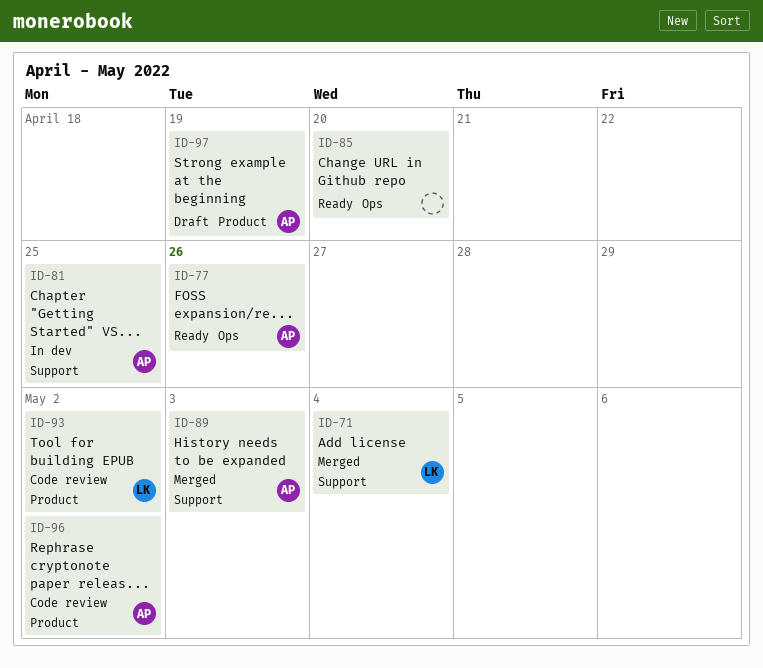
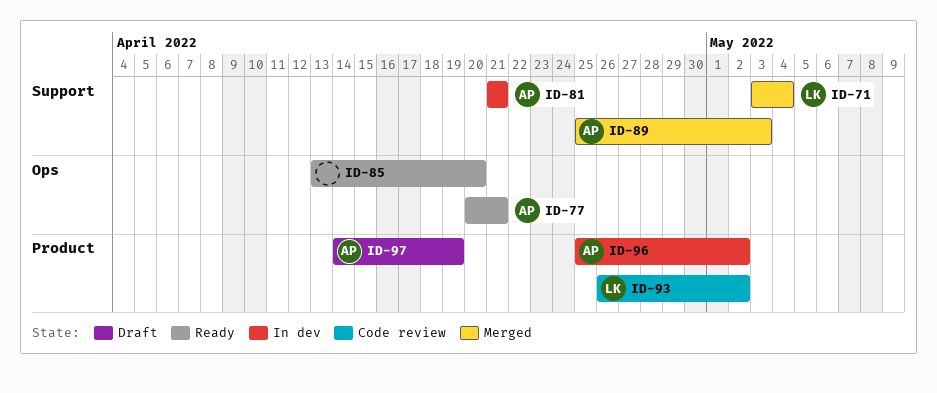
ID-77, due: Apr 26 -> Apr 21
ID-81, due: Apr 25 -> Apr 21
ID-96, status: Code review -> In dev

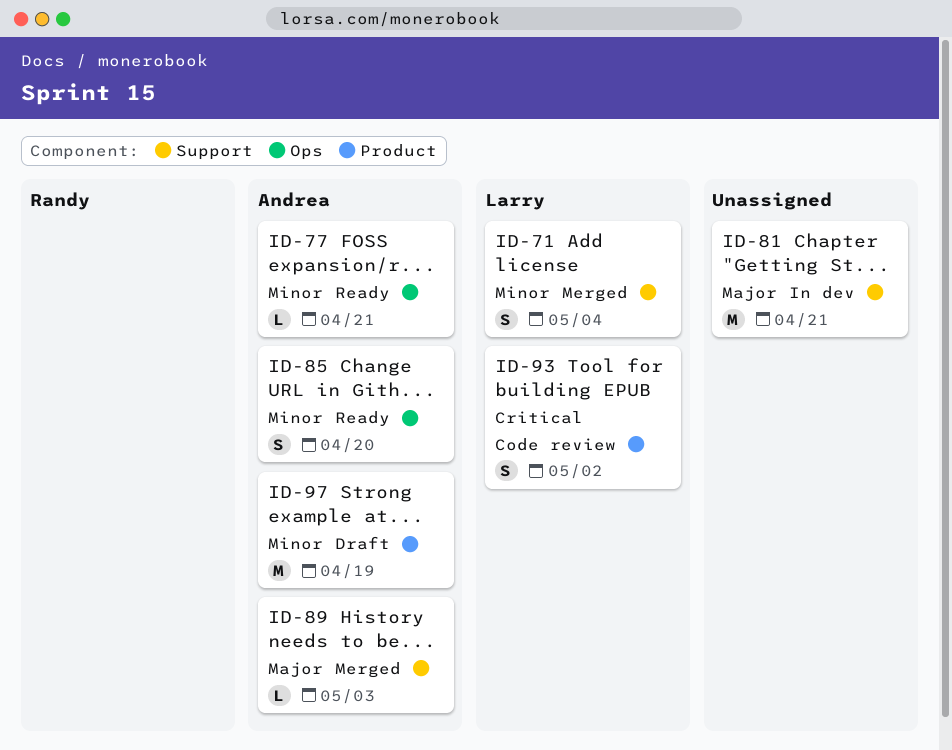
ID-81, owner: Andrea -> none
ID-85, owner: none -> Andrea
ID-96: present -> none

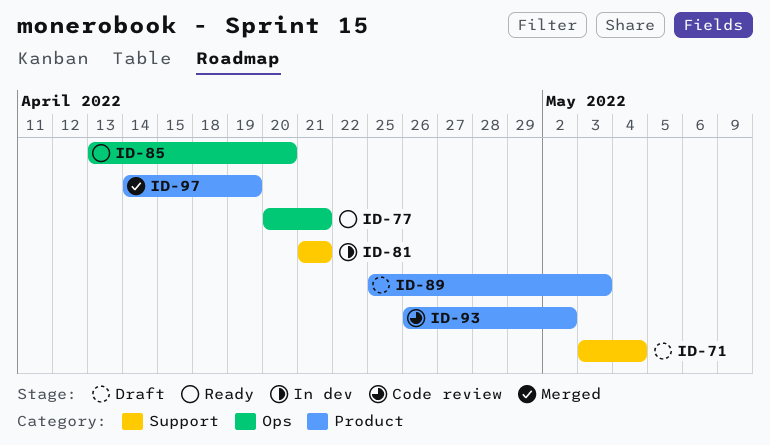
ID-71, status: Merged -> Draft
ID-89, status: Merged -> Draft
ID-89, label: Support -> Product
ID-97, status: Draft -> Merged

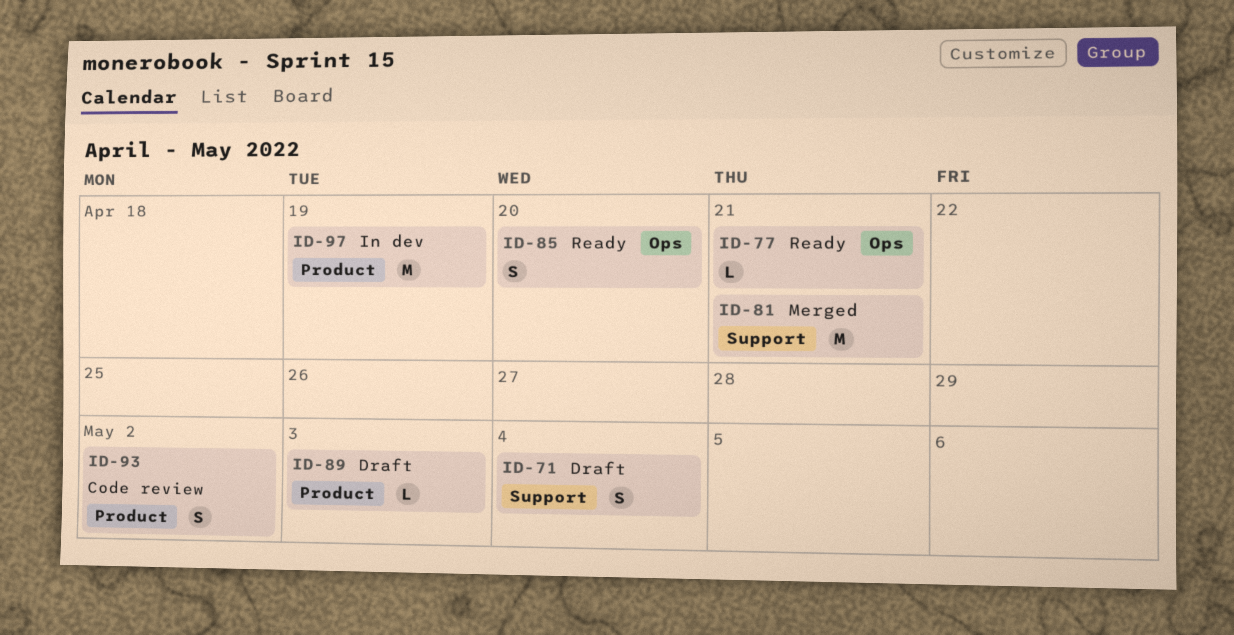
ID-81, status: In dev -> Merged
ID-97, status: Merged -> In dev

